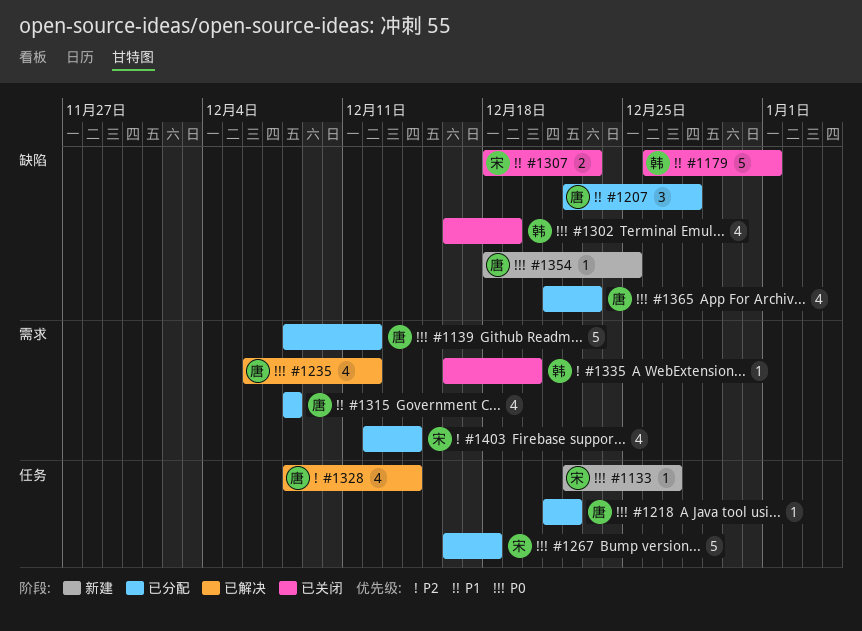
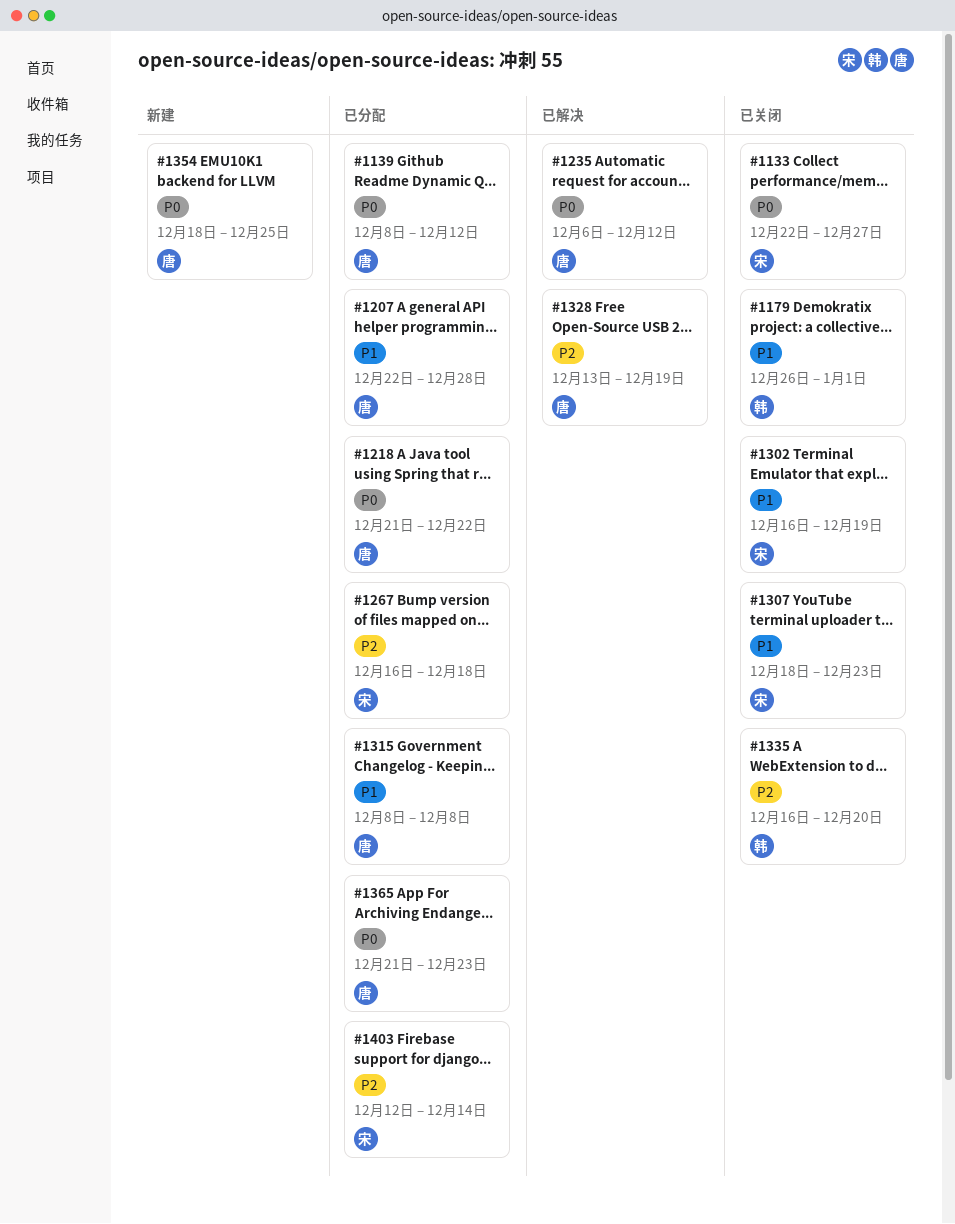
#1133, status: 新建 -> 已关闭
#1267, priority: P0 -> P2
#1302, owner: 韩 -> 宋
#1302, priority: P0 -> P1
#1328, start: Dec 8 -> Dec 13
#1328, due: Dec 14 -> Dec 19

